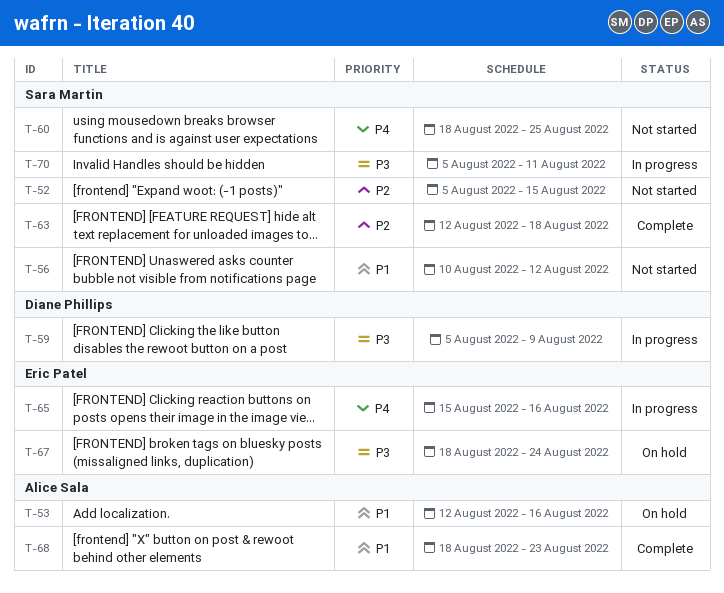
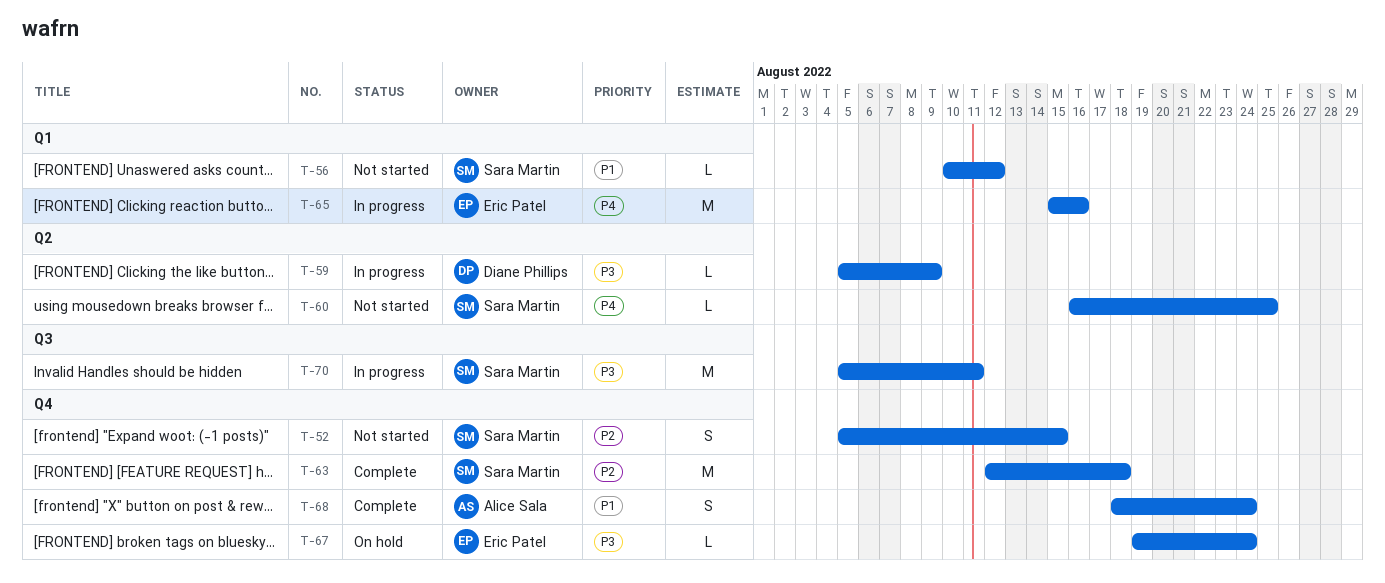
T-53: present -> none
T-60, start: Aug 18 -> Aug 16
T-67, start: Aug 18 -> Aug 19
T-68, due: Aug 23 -> Aug 24

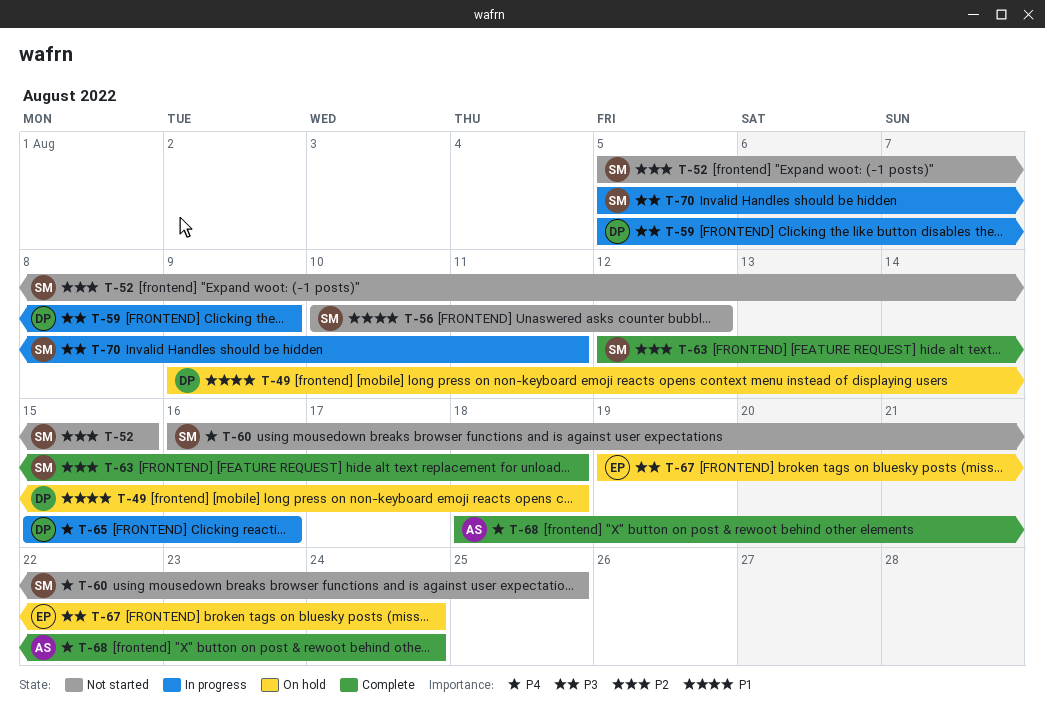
T-49: none -> present
T-65, owner: Eric Patel -> Diane Phillips
T-68, priority: P1 -> P4

